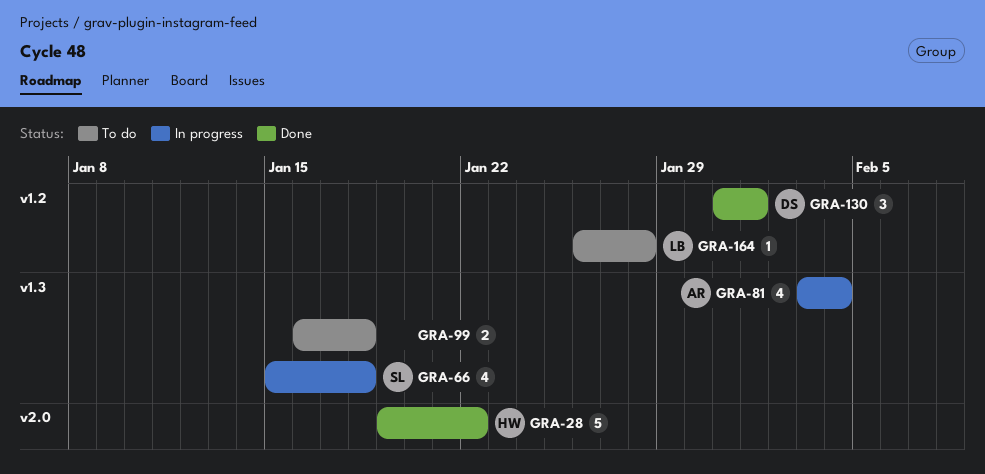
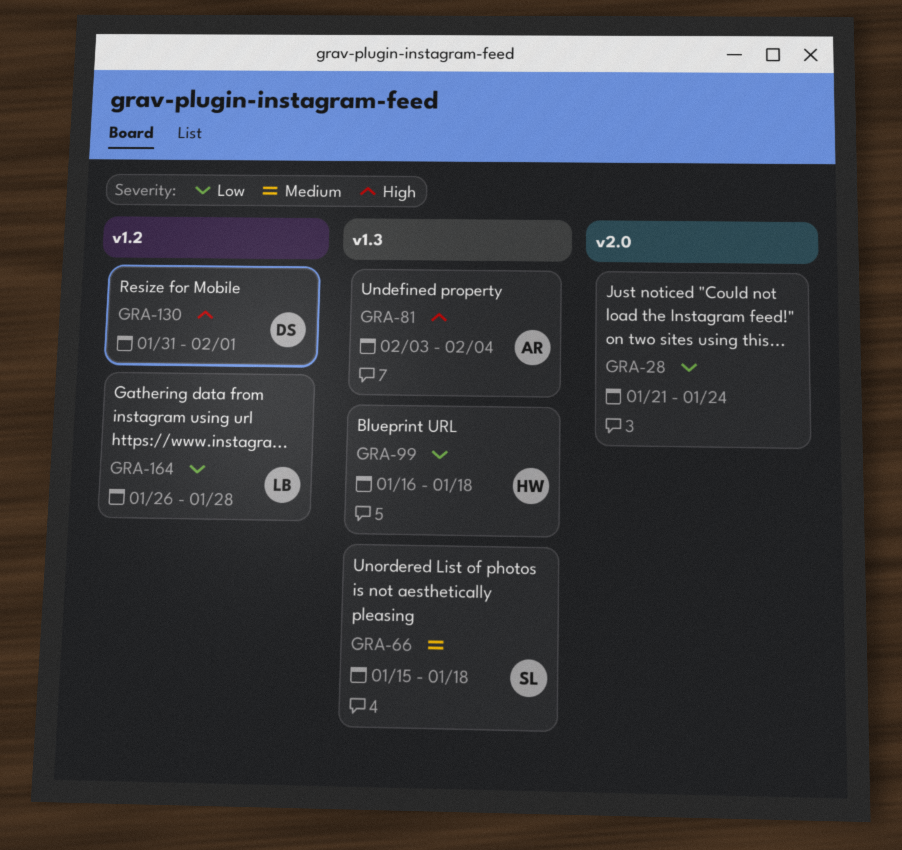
GRA-28, owner: HW -> none
GRA-28, start: Jan 19 -> Jan 21
GRA-28, due: Jan 22 -> Jan 24
GRA-99, owner: none -> HW

